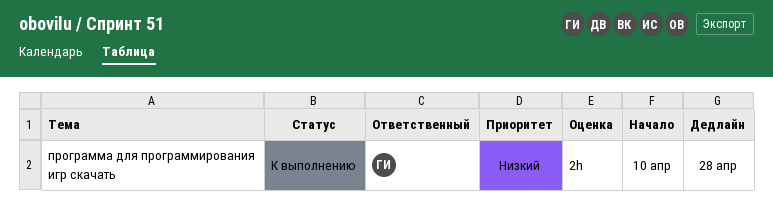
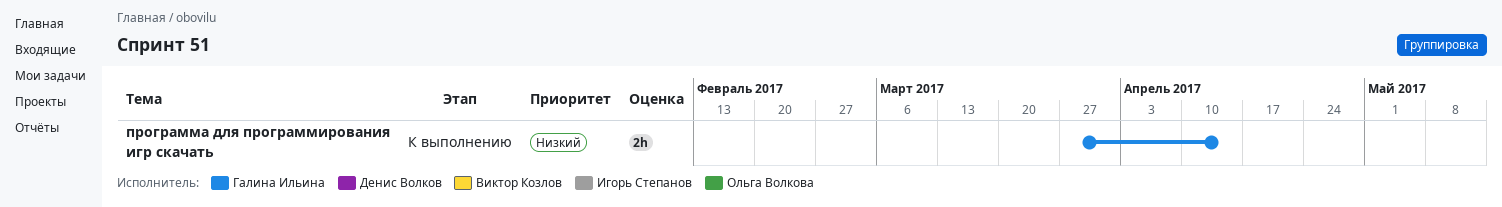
программа для программирования игр скачать, start: Apr 10 -> Mar 27
программа для программирования игр скачать, due: Apr 28 -> Apr 14

